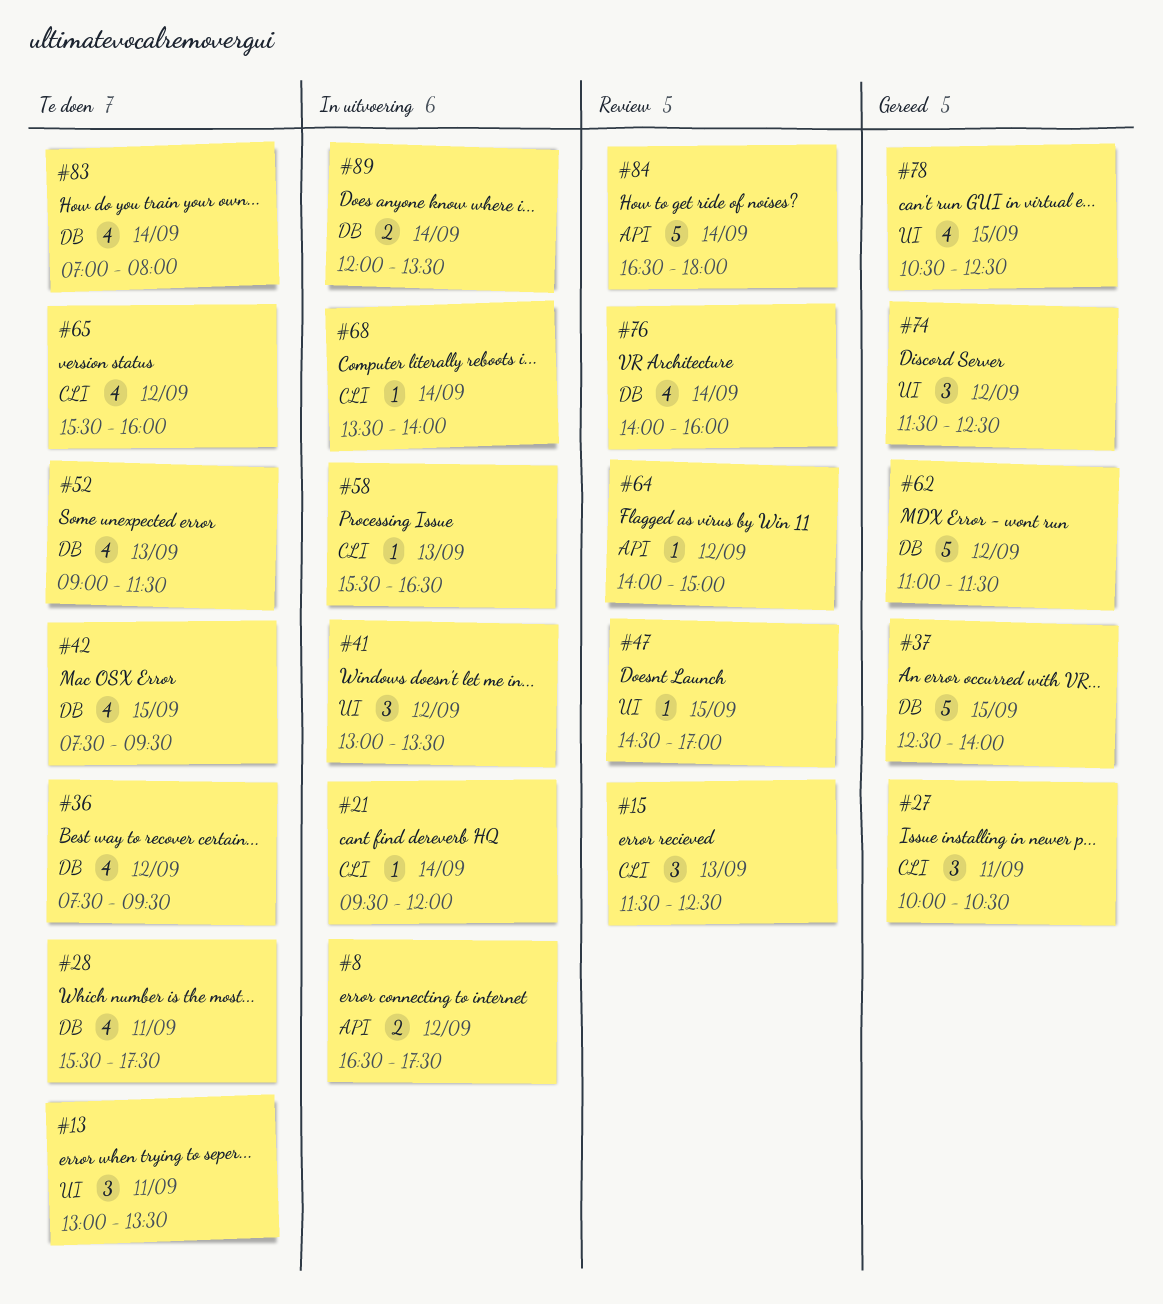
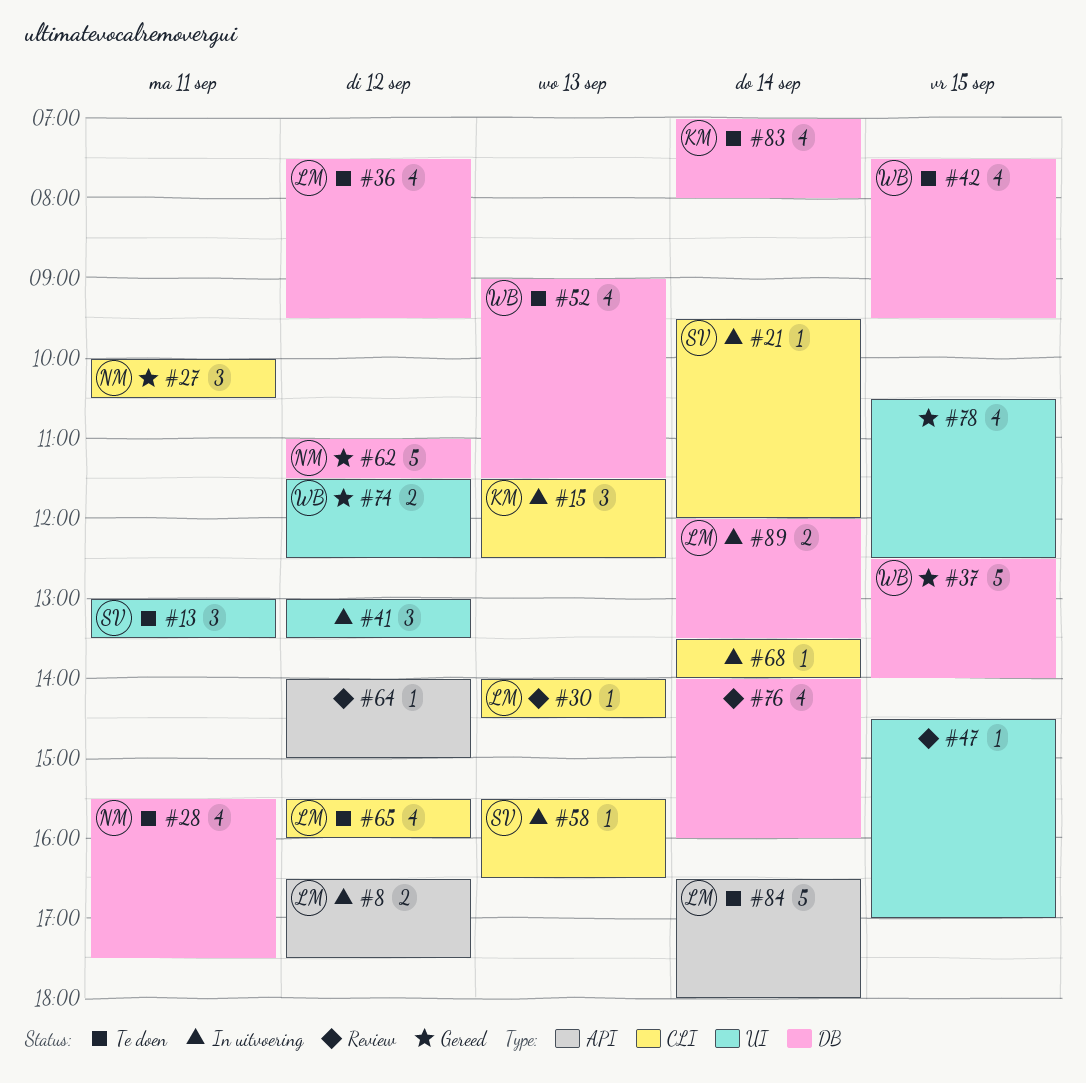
#15, status: Review -> In uitvoering
#30: none -> present
#74, estimate: 3 -> 2
#84, status: Review -> Te doen

